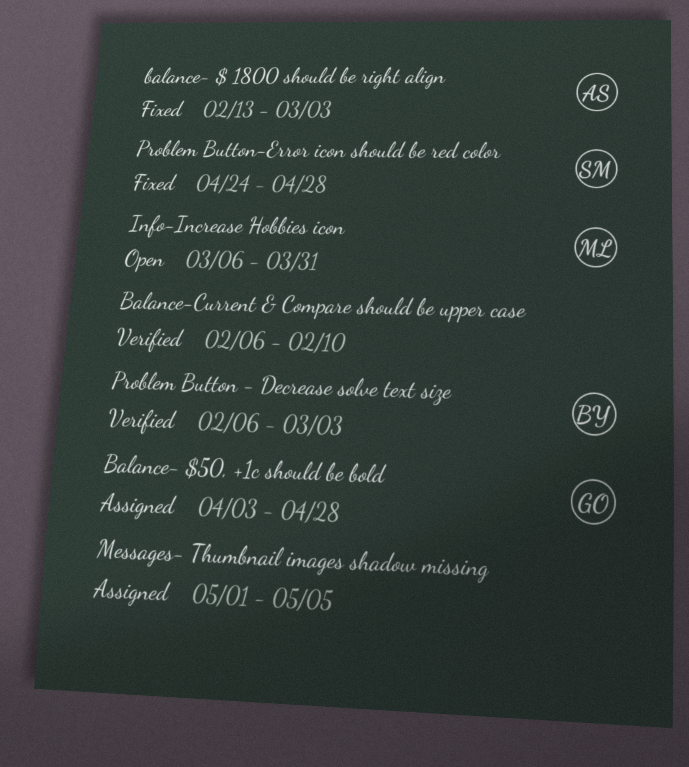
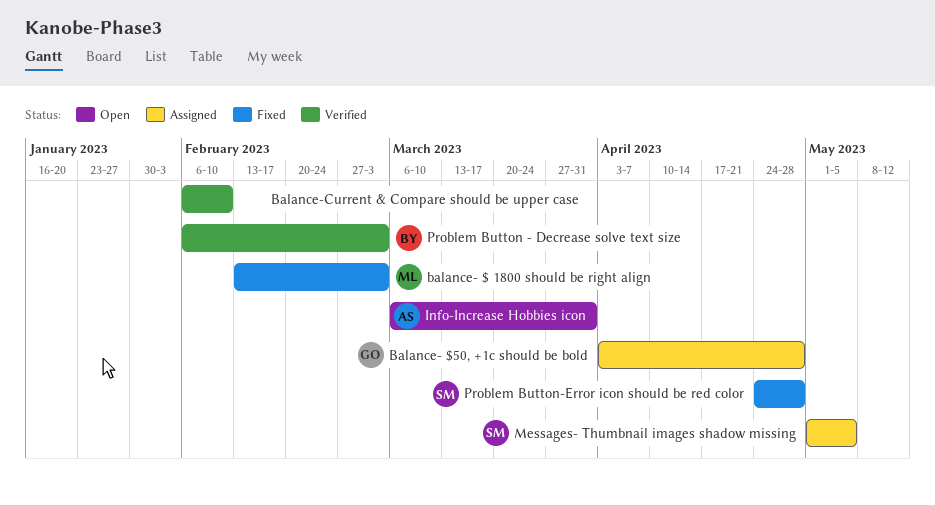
balance- $ 1800 should be right align, owner: AS -> ML
Info-Increase Hobbies icon, owner: ML -> AS
Messages- Thumbnail images shadow missing, owner: none -> SM

